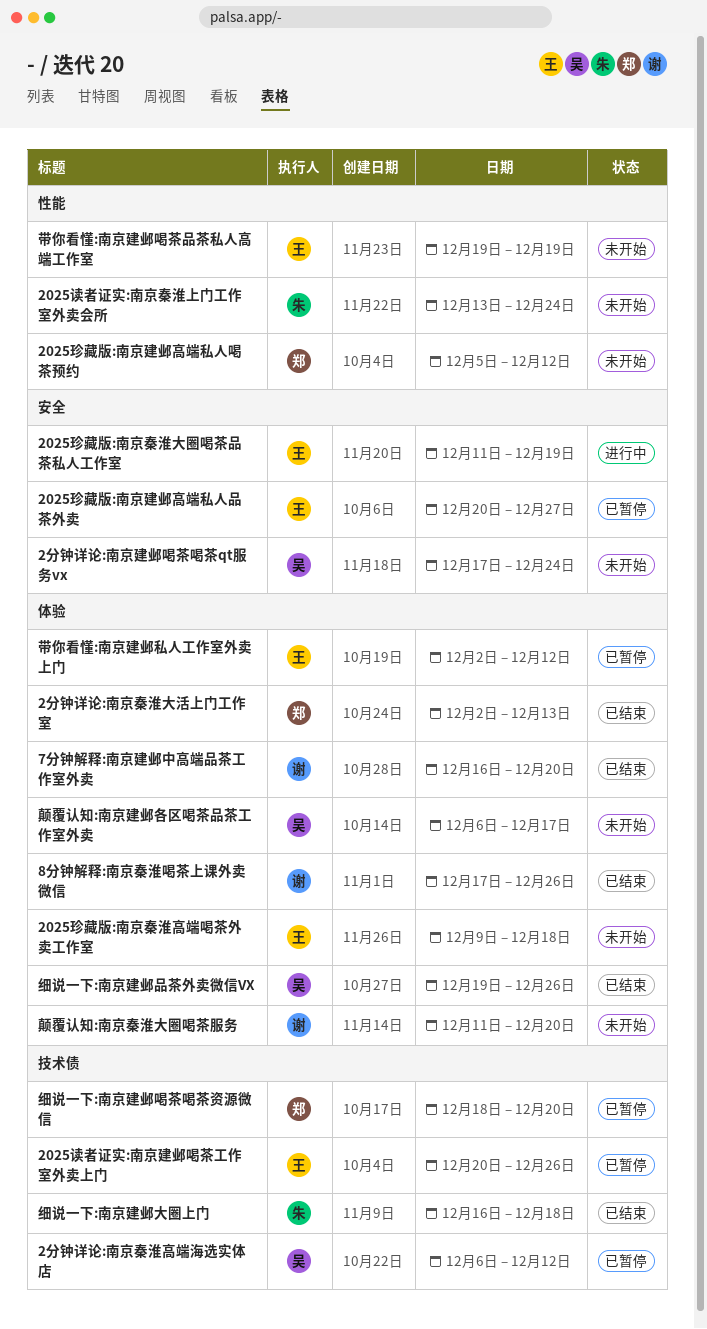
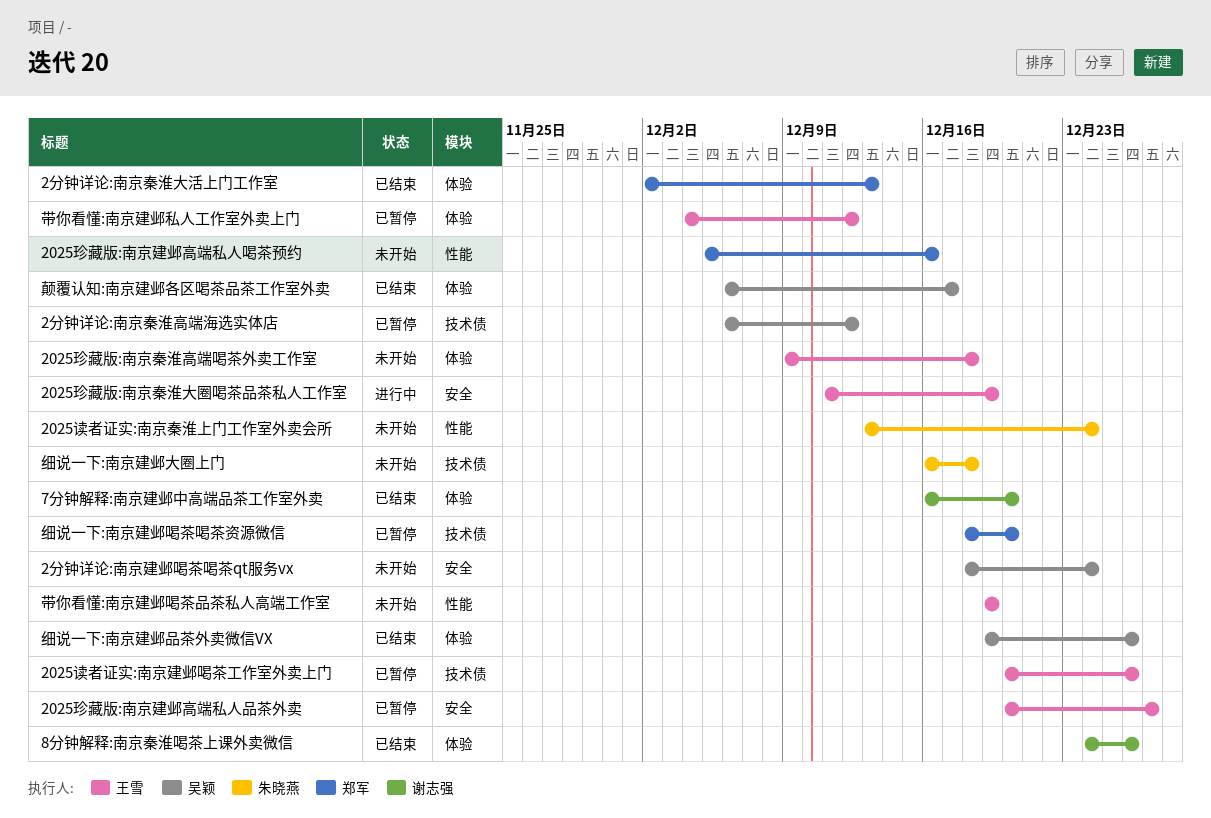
2025珍藏版:南京建邺高端私人喝茶预约, due: Dec 12 -> Dec 16
2分钟详论:南京建邺喝茶喝茶qt服务vx, start: Dec 17 -> Dec 18
8分钟解释:南京秦淮喝茶上课外卖微信, start: Dec 17 -> Dec 24
带你看懂:南京建邺私人工作室外卖上门, start: Dec 2 -> Dec 4
细说一下:南京建邺大圈上门, status: 已结束 -> 未开始
颠覆认知:南京建邺各区喝茶品茶工作室外卖, status: 未开始 -> 已结束
颠覆认知:南京秦淮大圈喝茶服务: present -> none

